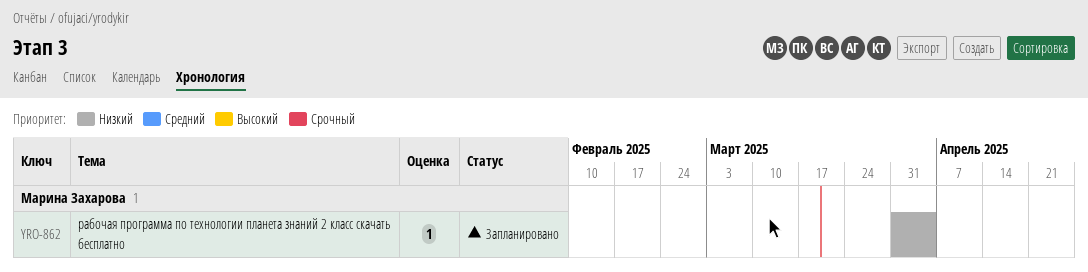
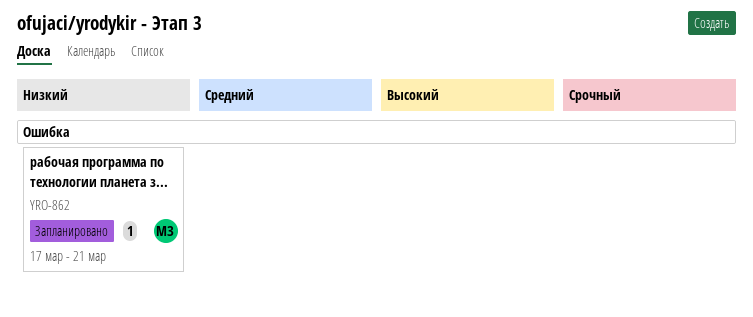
YRO-862, start: Mar 31 -> Mar 17
YRO-862, due: Apr 4 -> Mar 21

